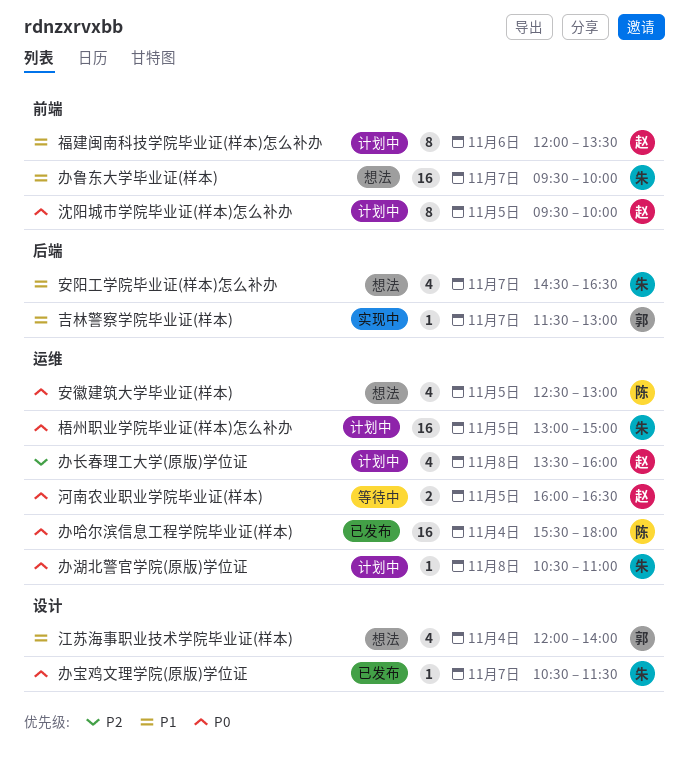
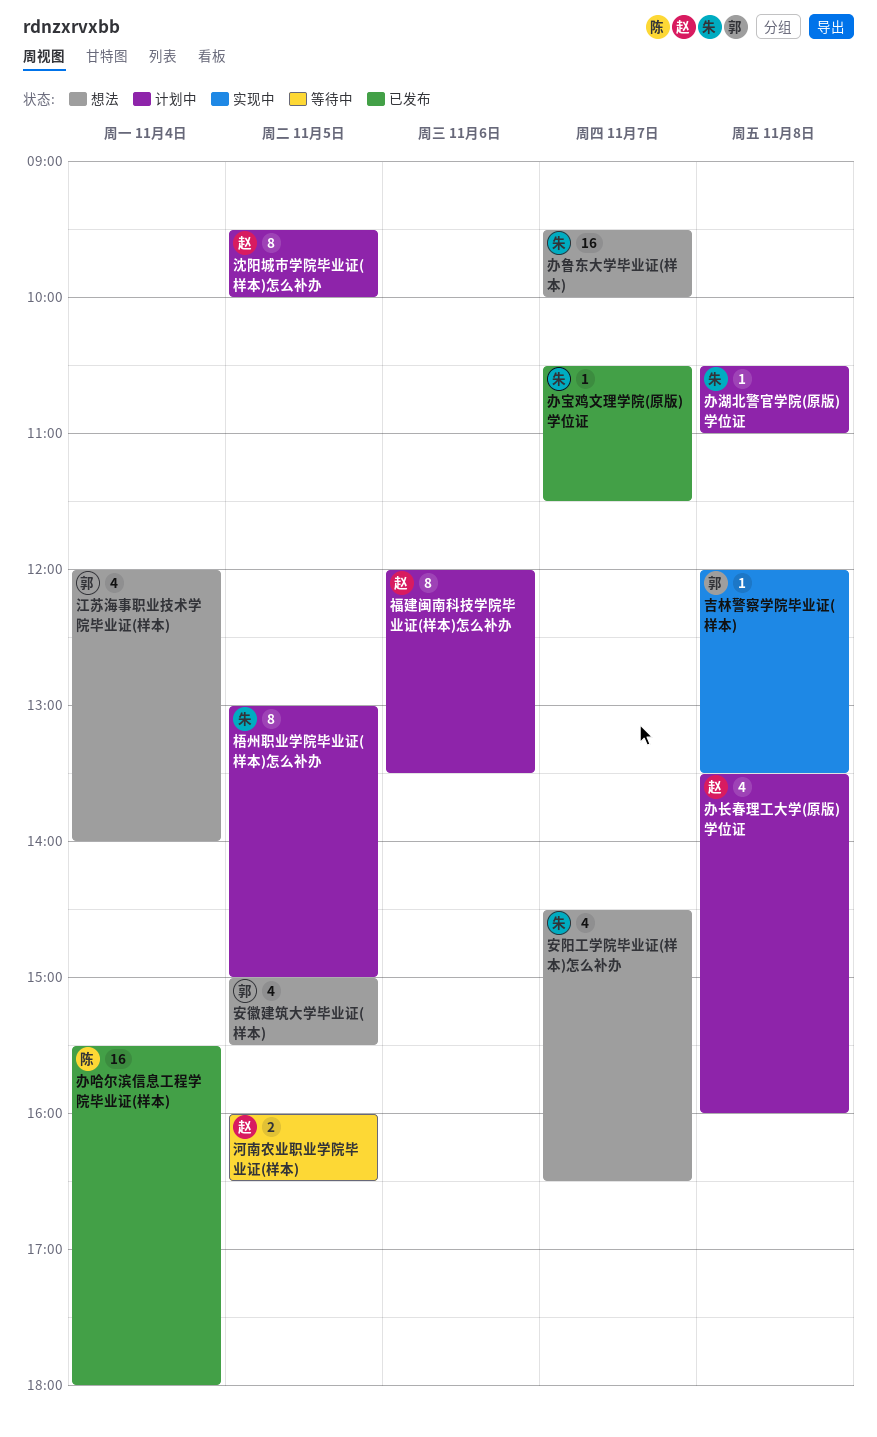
吉林警察学院毕业证(样本), day: Nov 7 -> Nov 8
吉林警察学院毕业证(样本), begins: 11:30 -> 12:00
吉林警察学院毕业证(样本), ends: 13:00 -> 13:30
安徽建筑大学毕业证(样本), owner: 陈 -> 郭
安徽建筑大学毕业证(样本), begins: 12:30 -> 15:00
安徽建筑大学毕业证(样本), ends: 13:00 -> 15:30
梧州职业学院毕业证(样本)怎么补办, estimate: 16 -> 8

